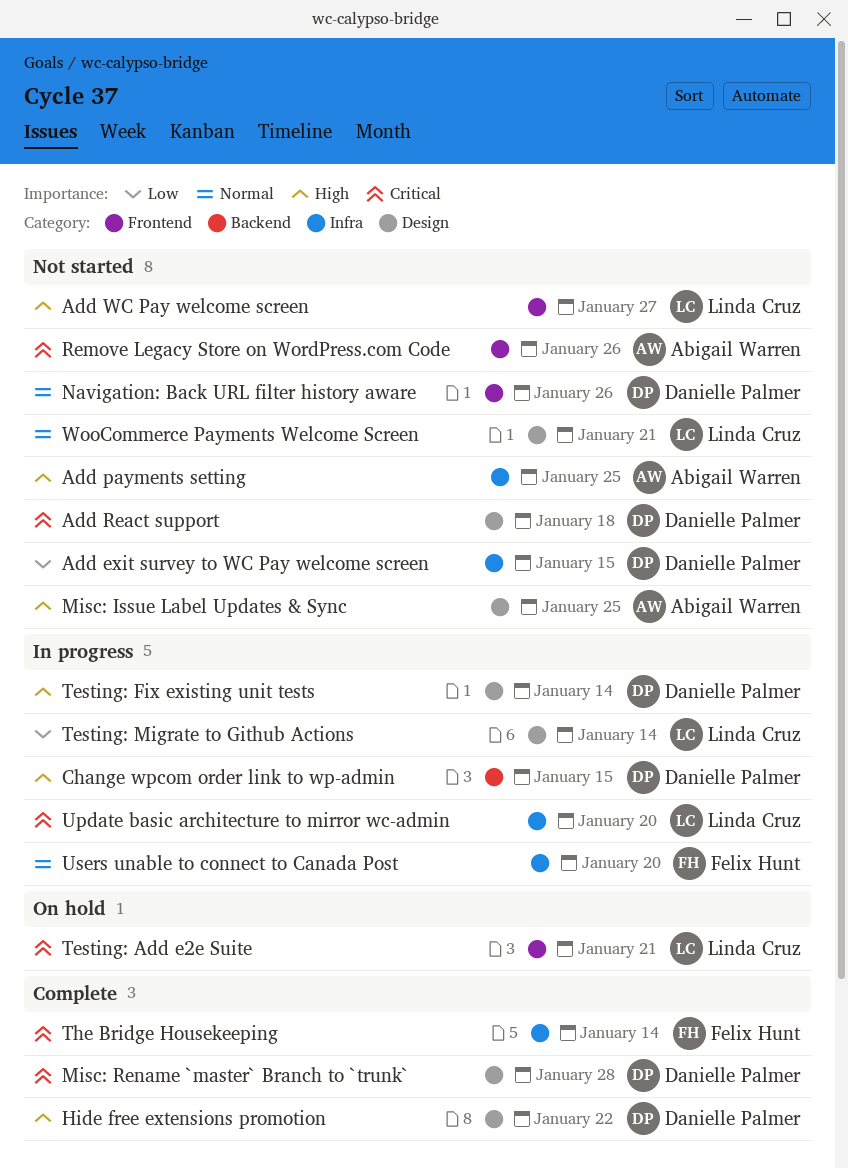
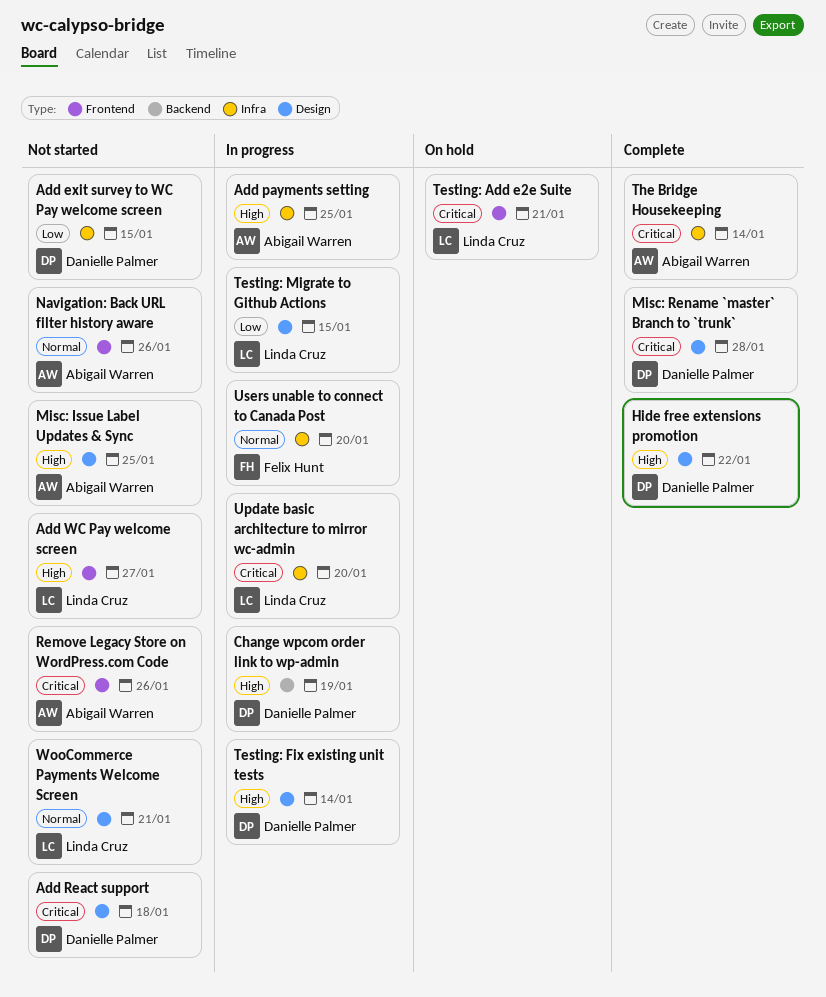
Add payments setting, status: Not started -> In progress
Change wpcom order link to wp-admin, due: Jan 15 -> Jan 19
Navigation: Back URL filter history aware, owner: Danielle Palmer -> Abigail Warren
Testing: Migrate to Github Actions, due: Jan 14 -> Jan 15
The Bridge Housekeeping, owner: Felix Hunt -> Abigail Warren

